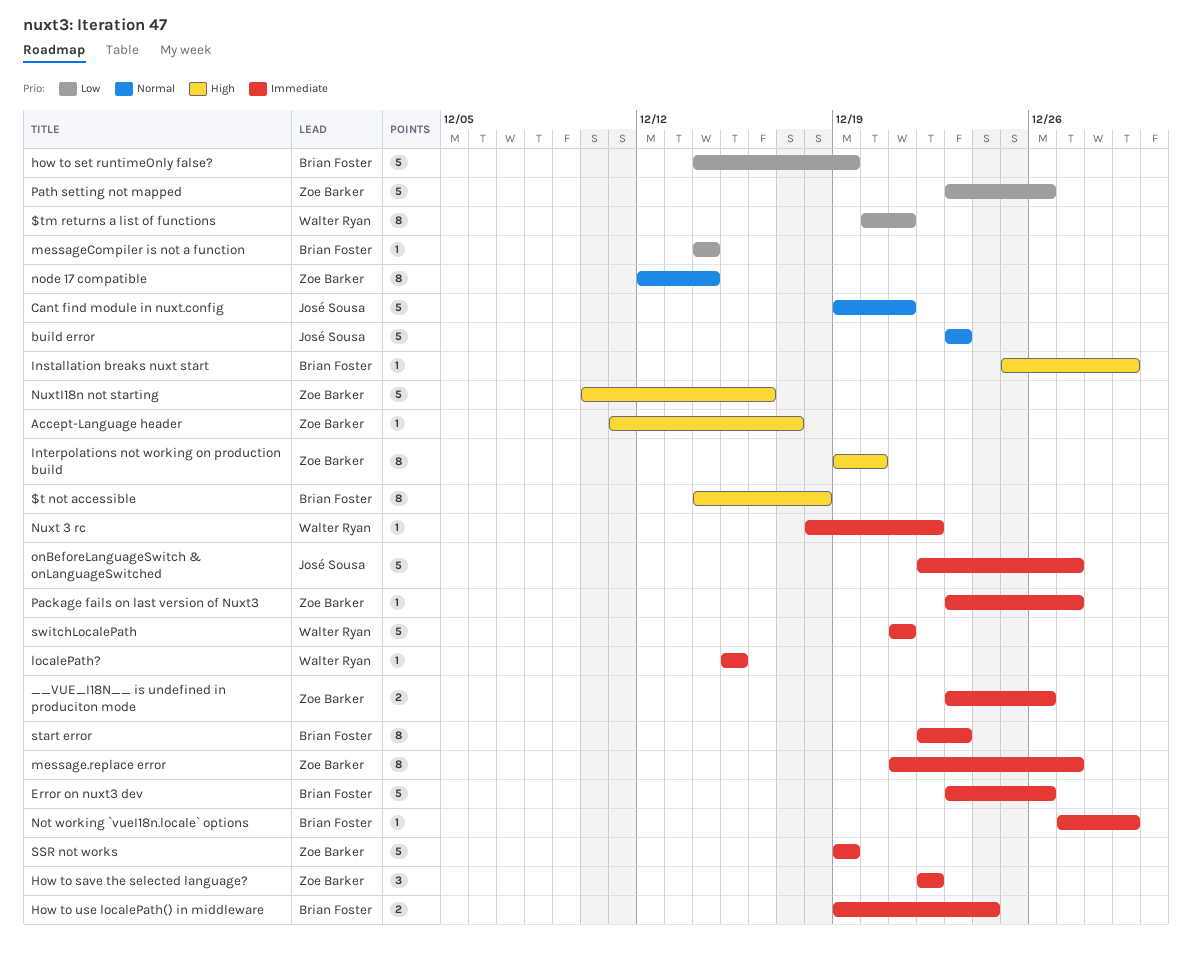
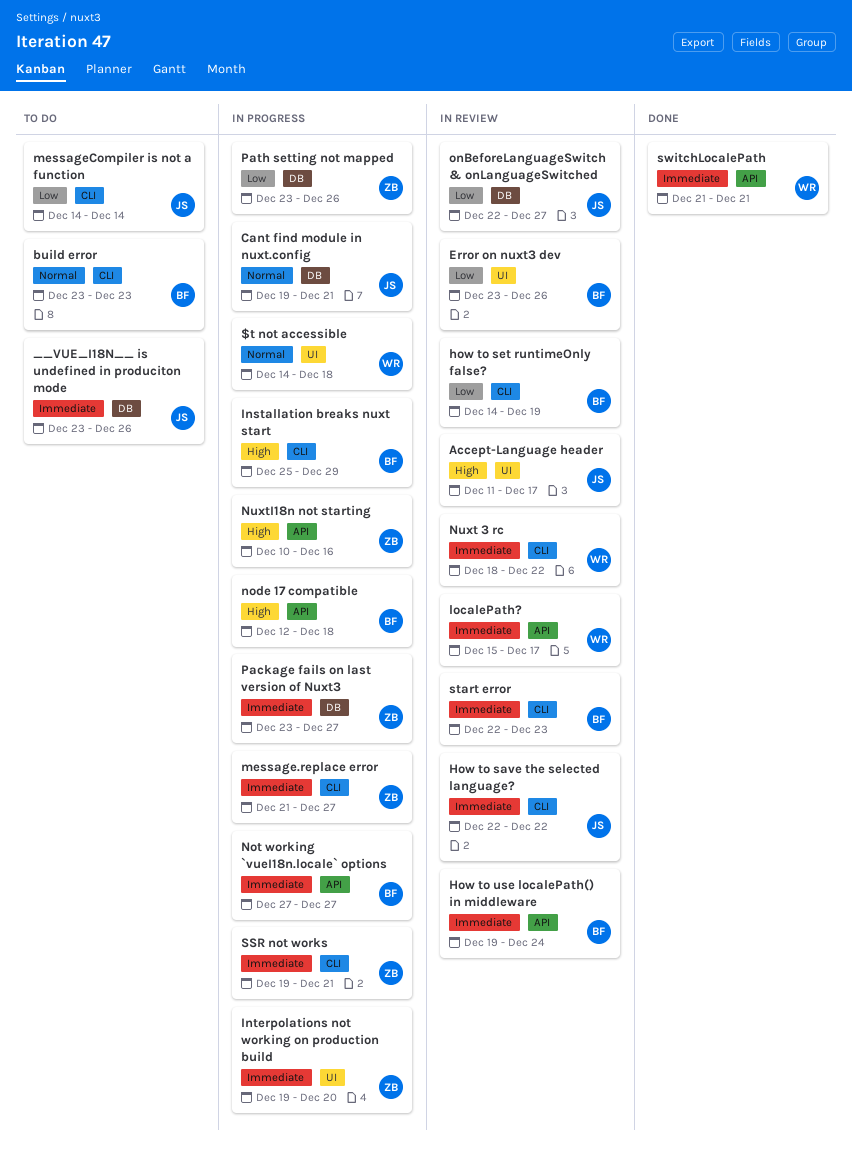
$t not accessible, owner: Brian Foster -> Walter Ryan
$t not accessible, priority: High -> Normal
$tm returns a list of functions: present -> none
__VUE_I18N__ is undefined in produciton mode, owner: Zoe Barker -> José Sousa
Accept-Language header, owner: Zoe Barker -> José Sousa
build error, owner: José Sousa -> Brian Foster
Error on nuxt3 dev, priority: Immediate -> Low
How to save the selected language?, owner: Zoe Barker -> José Sousa
Interpolations not working on production build, priority: High -> Immediate
localePath?, due: Dec 15 -> Dec 17
messageCompiler is not a function, owner: Brian Foster -> José Sousa
node 17 compatible, owner: Zoe Barker -> Brian Foster
node 17 compatible, priority: Normal -> High
node 17 compatible, due: Dec 14 -> Dec 18
Not working `vueI18n.locale` options, due: Dec 29 -> Dec 27
onBeforeLanguageSwitch & onLanguageSwitched, priority: Immediate -> Low
SSR not works, due: Dec 19 -> Dec 21

